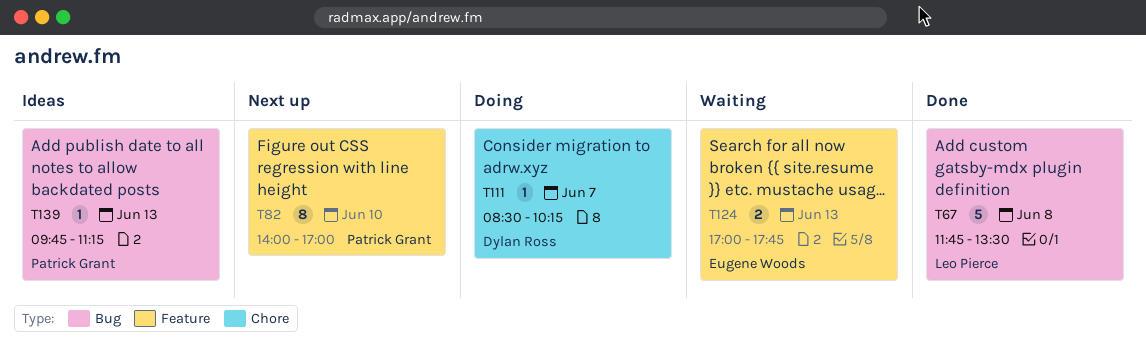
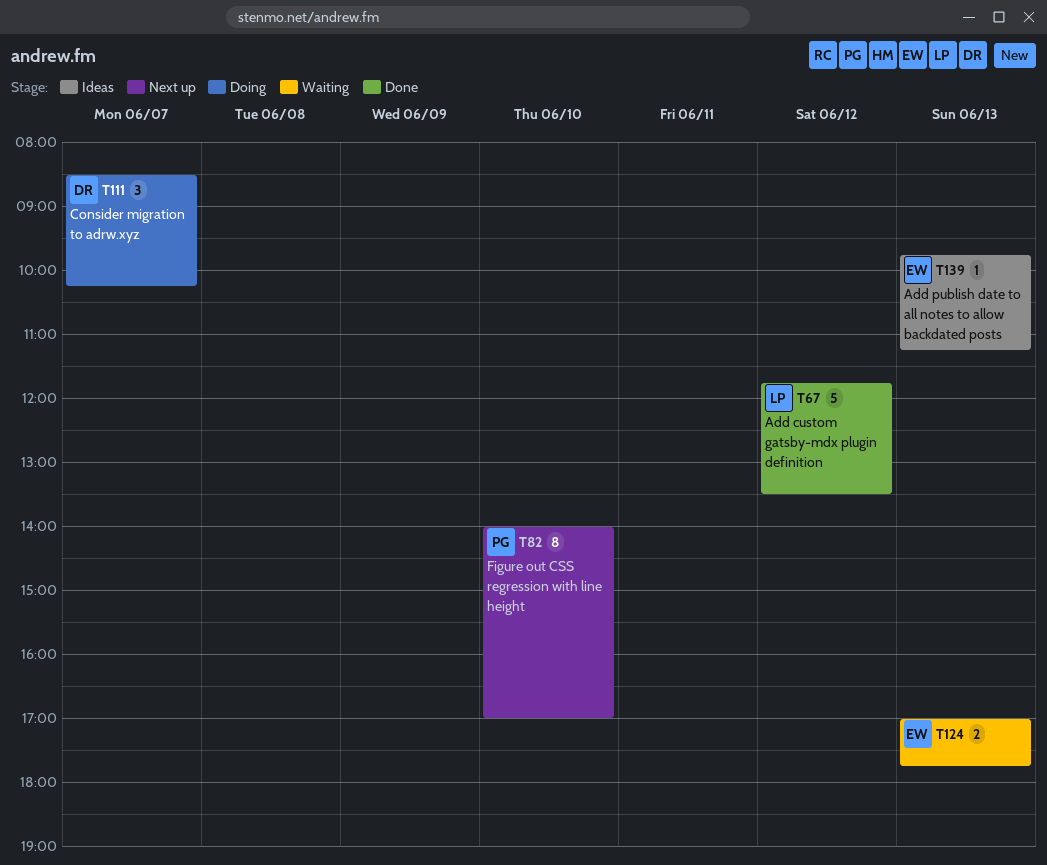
T67, day: Jun 8 -> Jun 12
T111, estimate: 1 -> 3
T139, owner: Patrick Grant -> Eugene Woods

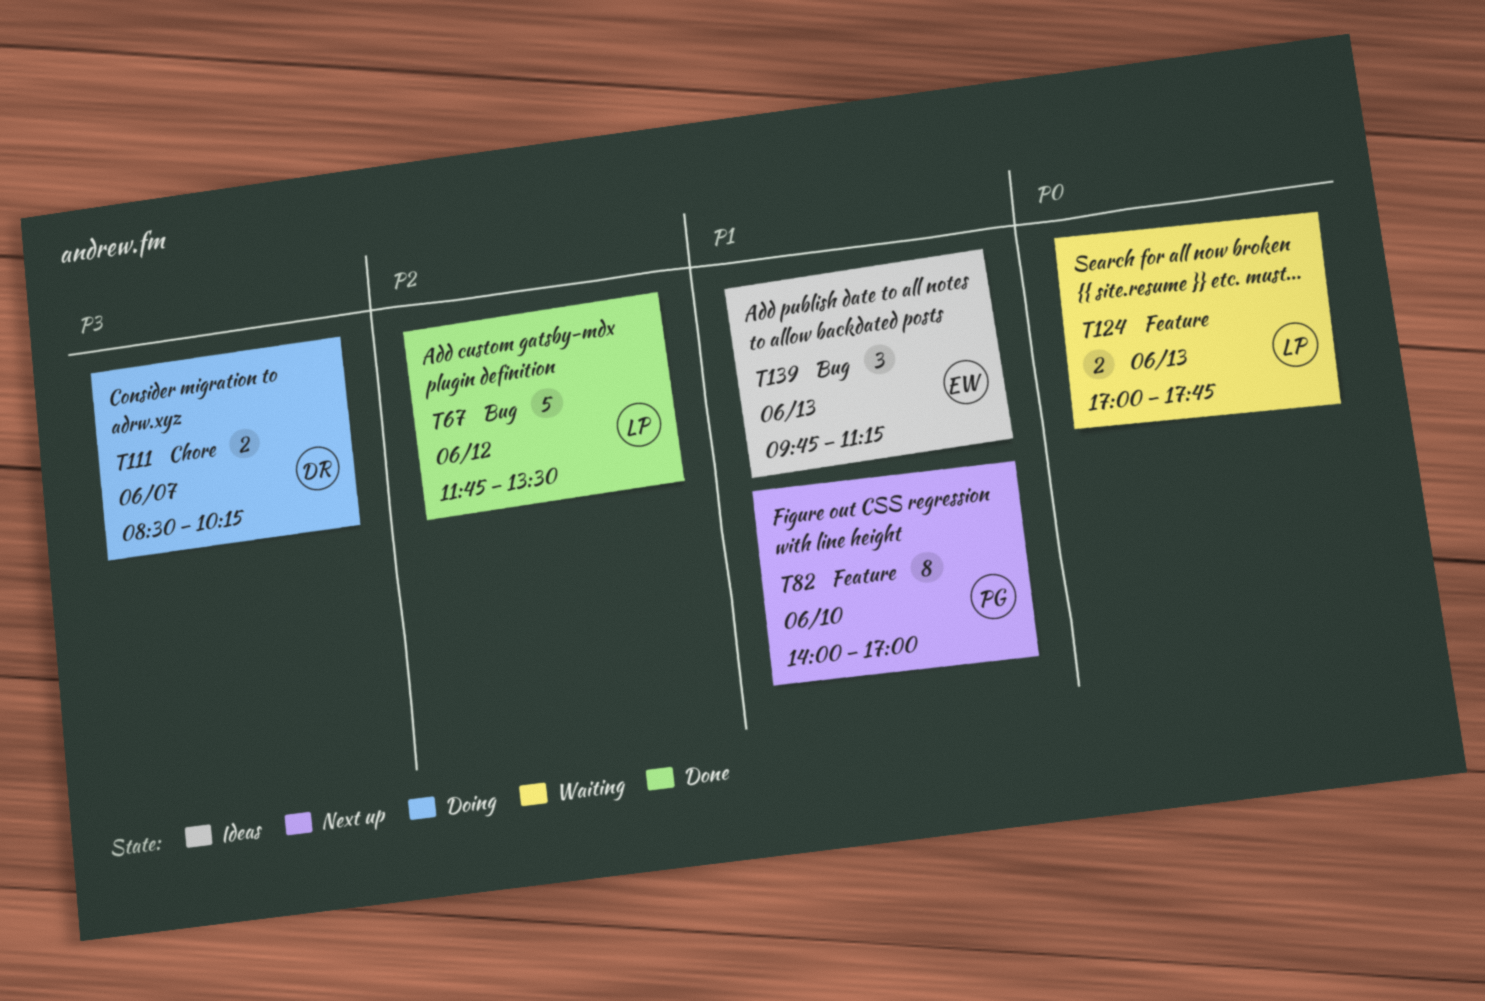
T111, estimate: 3 -> 2
T124, owner: EW -> LP
T139, estimate: 1 -> 3

